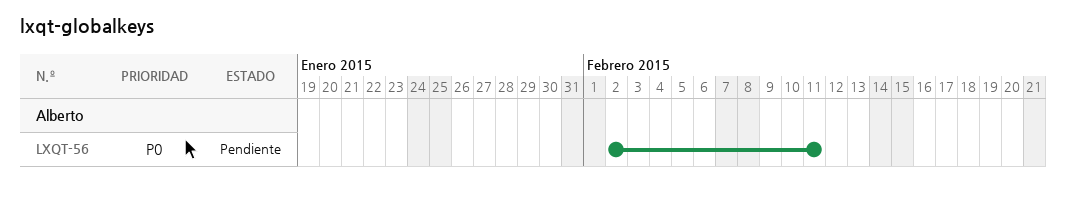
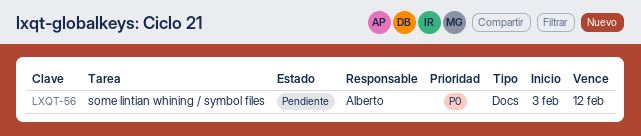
LXQT-56, start: Feb 2 -> Feb 3
LXQT-56, due: Feb 11 -> Feb 12

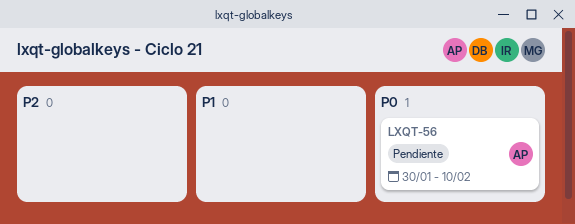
LXQT-56, start: Feb 3 -> Jan 30
LXQT-56, due: Feb 12 -> Feb 10

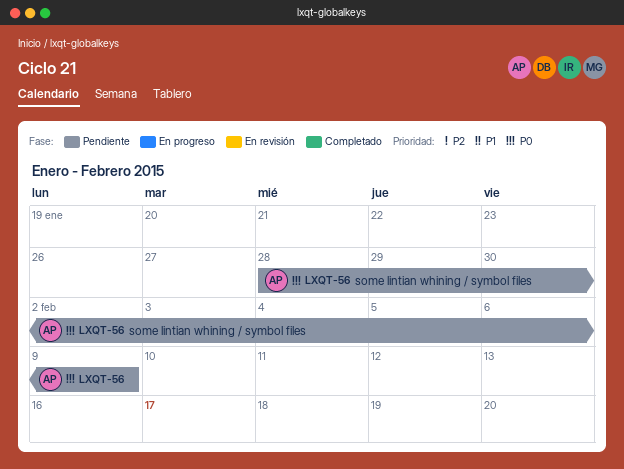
LXQT-56, start: Jan 30 -> Jan 28
LXQT-56, due: Feb 10 -> Feb 9

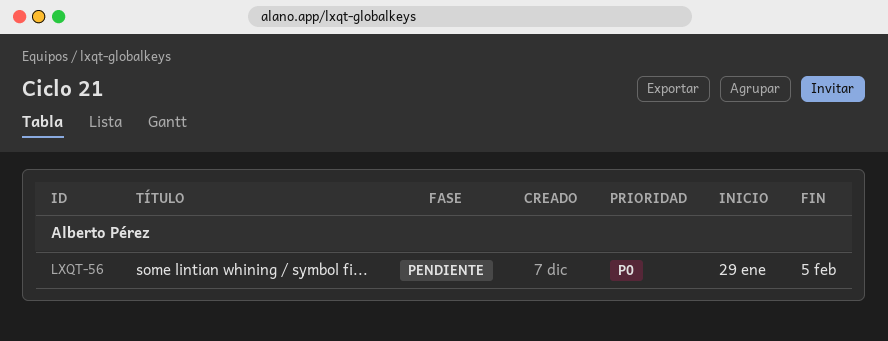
LXQT-56, start: Jan 28 -> Jan 29
LXQT-56, due: Feb 9 -> Feb 5

